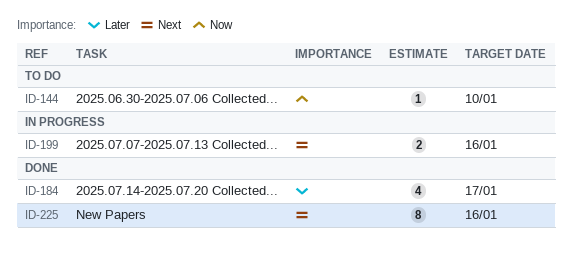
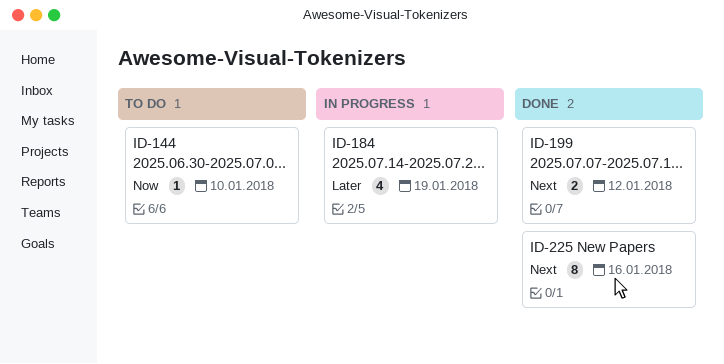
ID-184, status: Done -> In progress
ID-184, due: Jan 17 -> Jan 19
ID-199, status: In progress -> Done
ID-199, due: Jan 16 -> Jan 12

